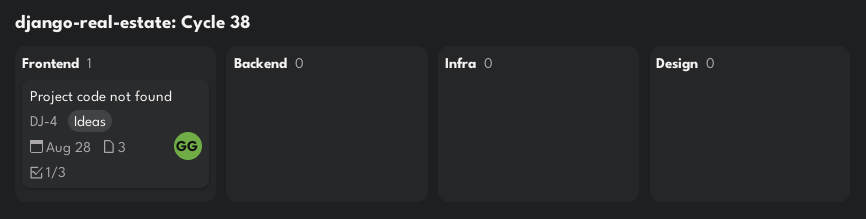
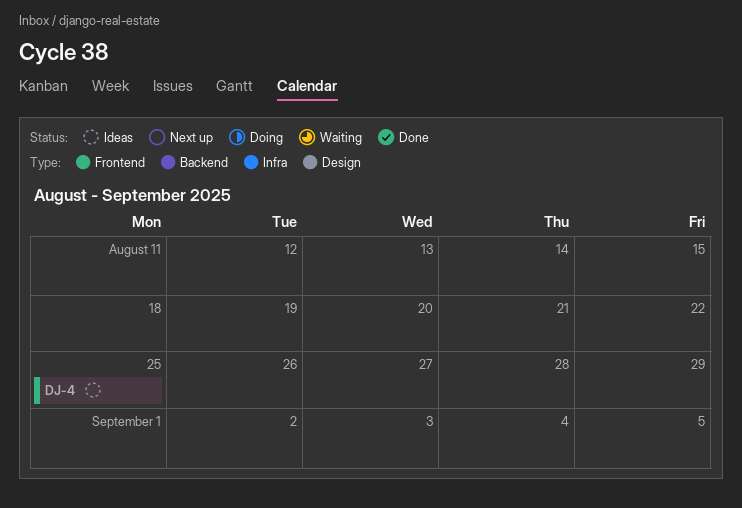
DJ-4, due: Aug 28 -> Aug 25

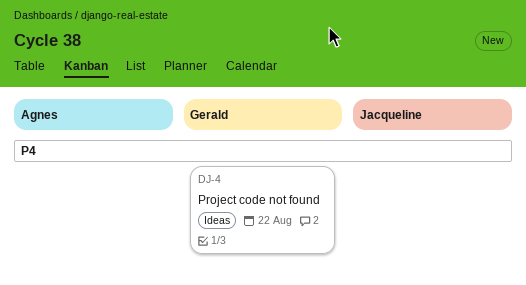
DJ-4, due: Aug 25 -> Aug 22

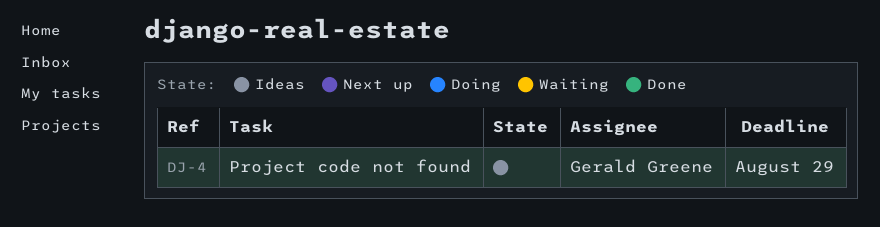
DJ-4, due: Aug 22 -> Aug 29

